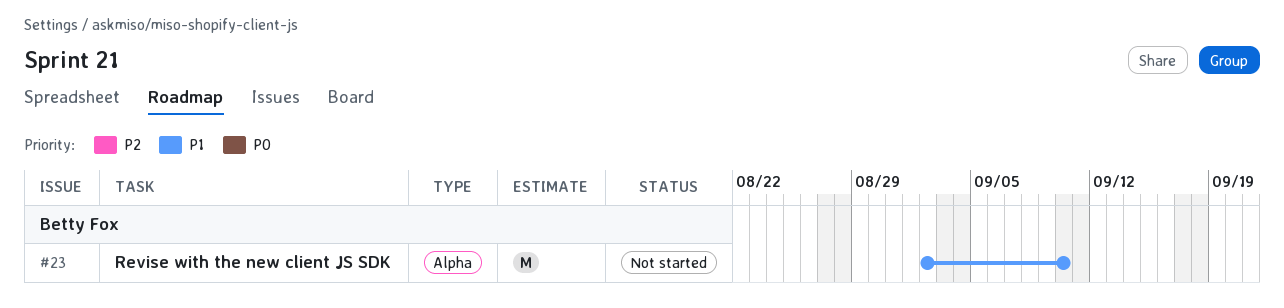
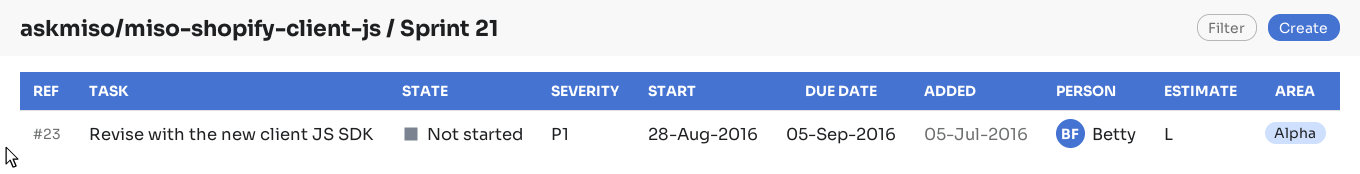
#23, estimate: M -> L
#23, start: Sep 2 -> Aug 28
#23, due: Sep 10 -> Sep 5

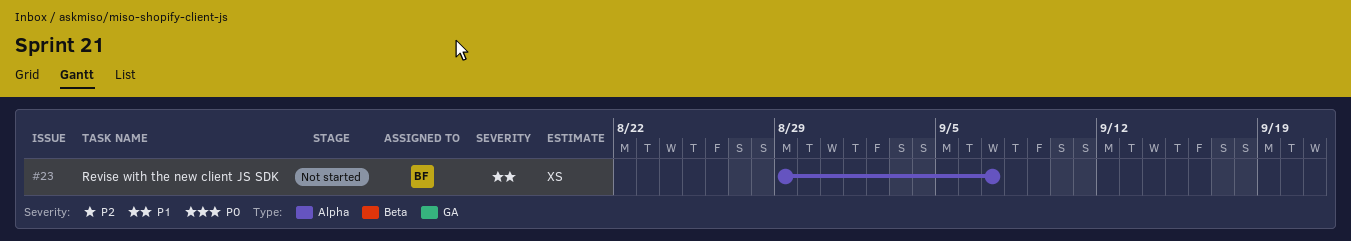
#23, estimate: L -> XS
#23, start: Aug 28 -> Aug 29
#23, due: Sep 5 -> Sep 7

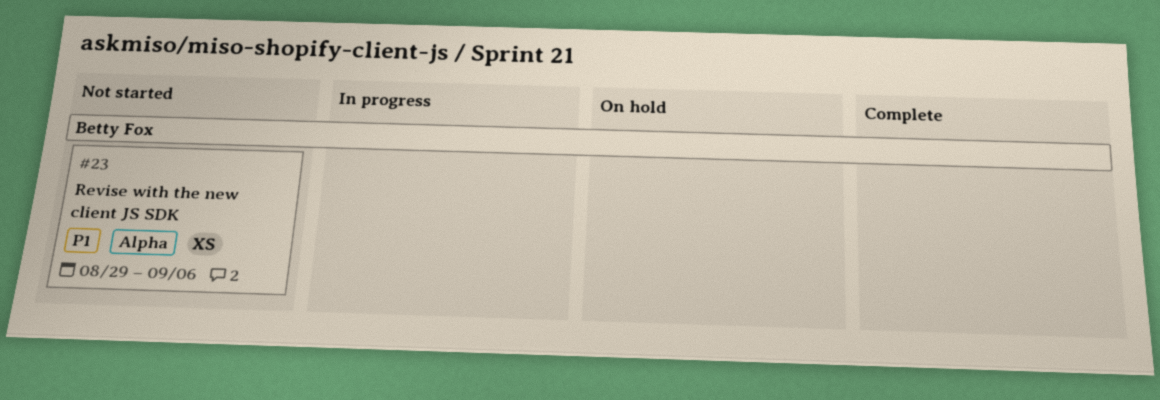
#23, due: Sep 7 -> Sep 6

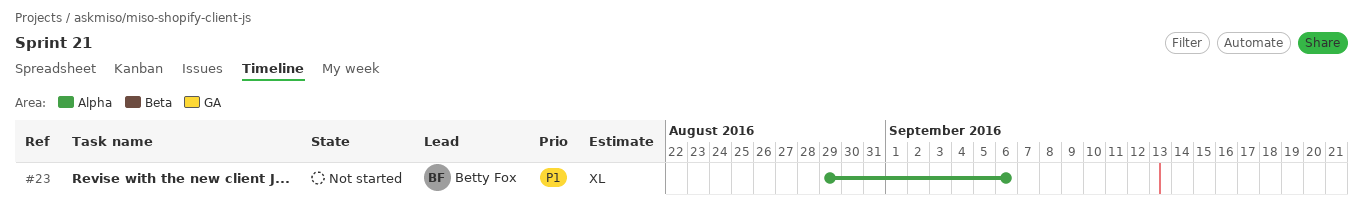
#23, estimate: XS -> XL

